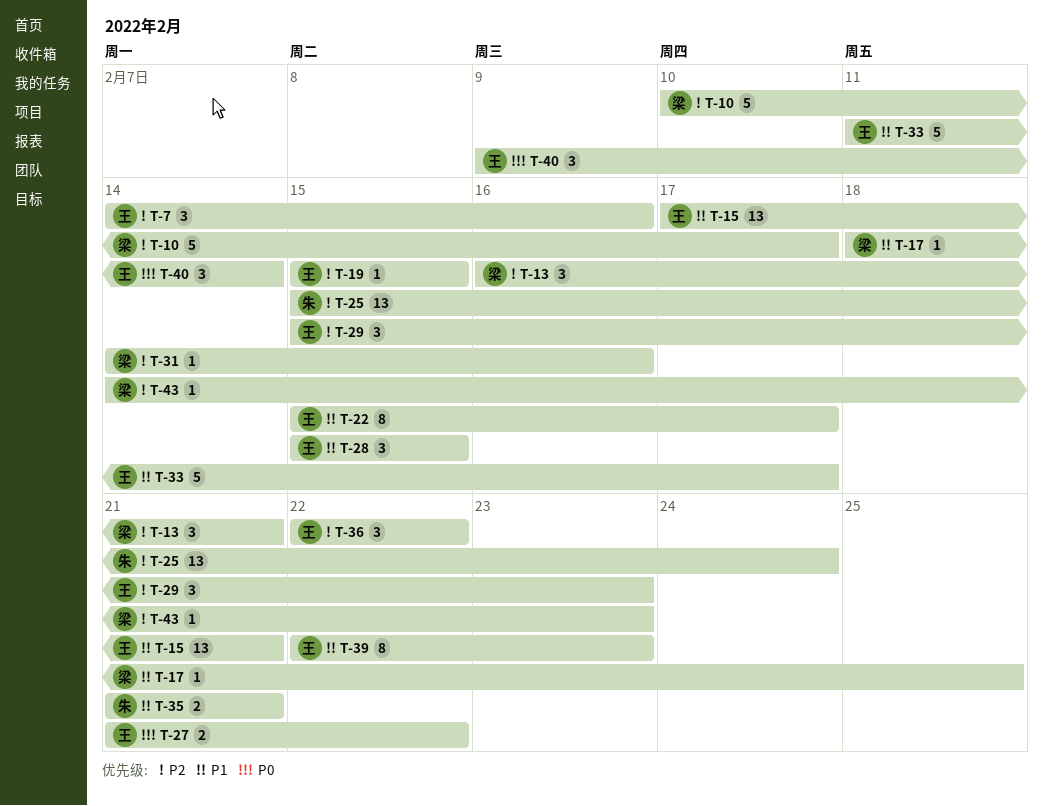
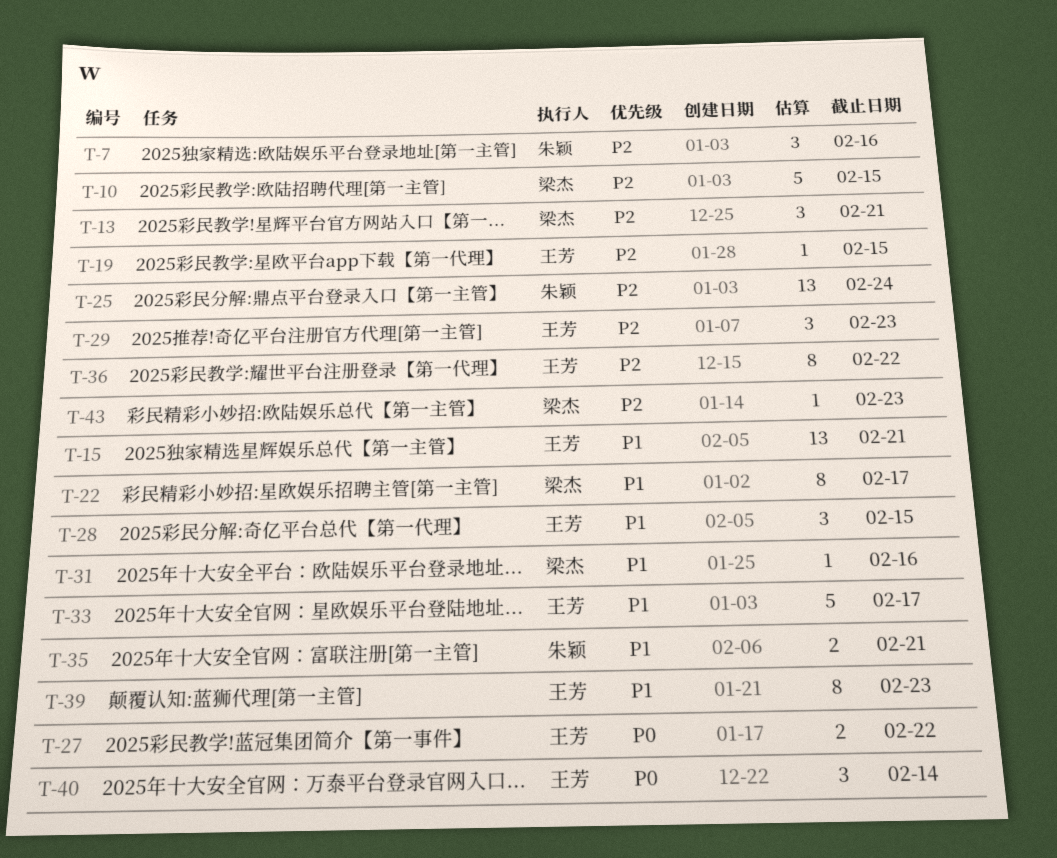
T-7, owner: 王芳 -> 朱颖
T-10, due: Feb 17 -> Feb 15
T-17: present -> none
T-22, owner: 王芳 -> 梁杰
T-31, priority: P2 -> P1
T-36, estimate: 3 -> 8

